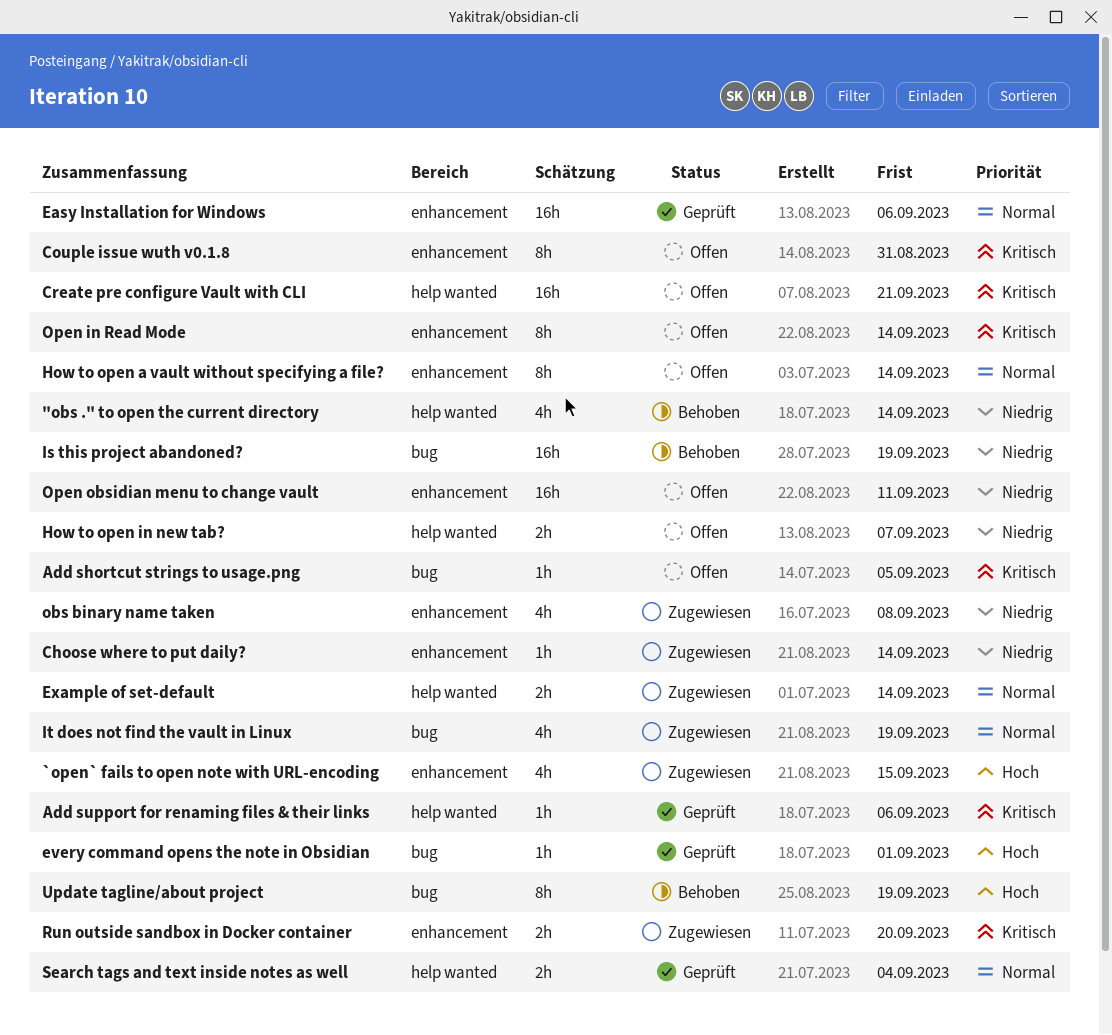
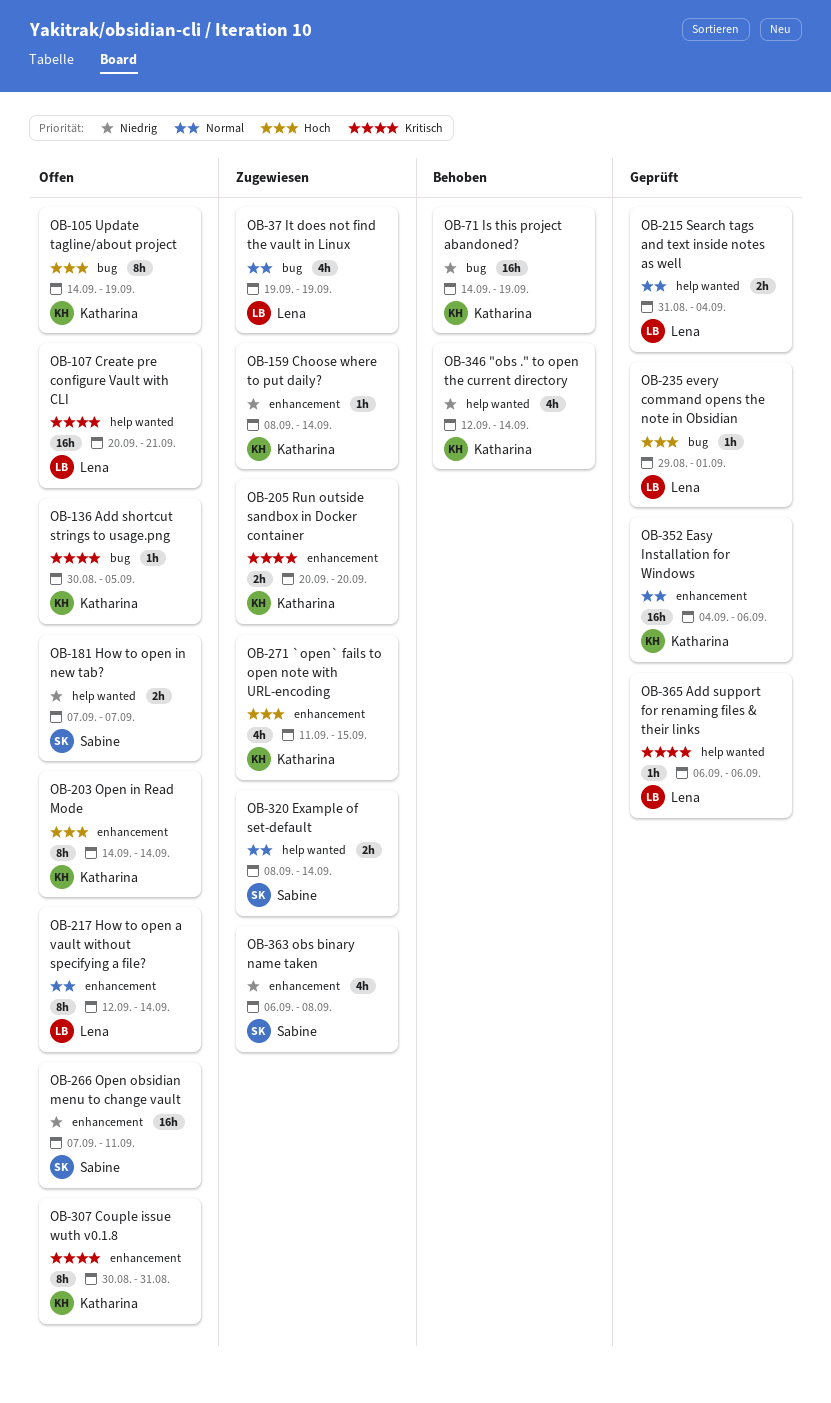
Open in Read Mode, priority: Kritisch -> Hoch
Update tagline/about project, status: Behoben -> Offen

